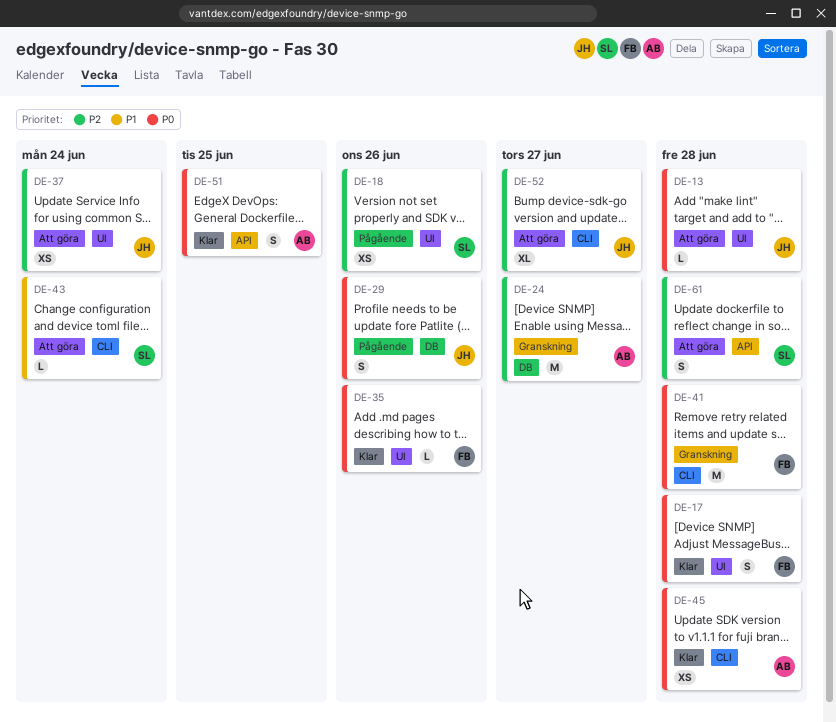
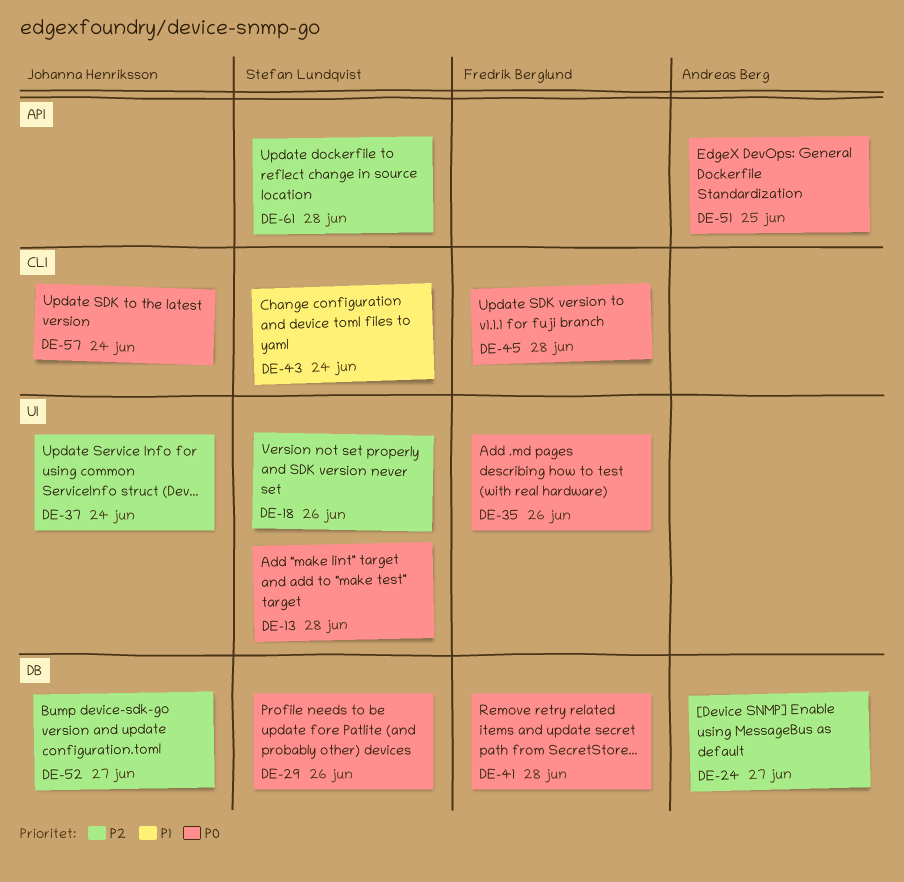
DE-13, owner: Johanna Henriksson -> Stefan Lundqvist
DE-17: present -> none
DE-29, owner: Johanna Henriksson -> Stefan Lundqvist
DE-41, label: CLI -> DB
DE-45, owner: Andreas Berg -> Fredrik Berglund
DE-52, label: CLI -> DB
DE-57: none -> present

